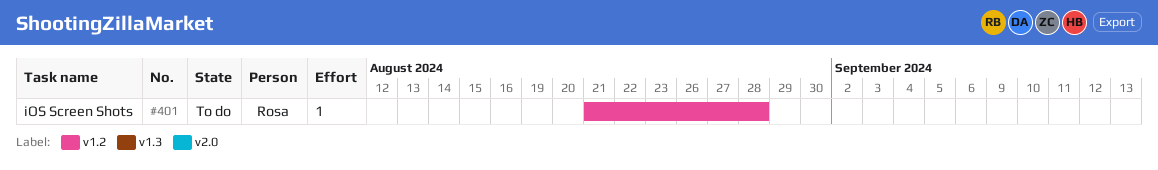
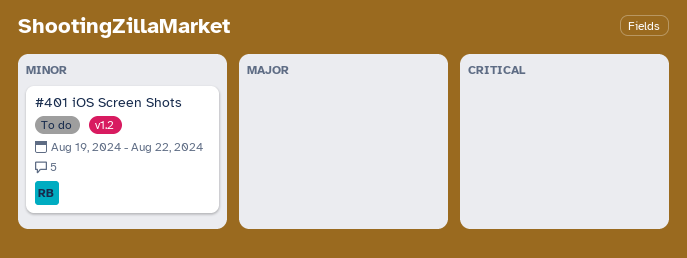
#401, start: Aug 21 -> Aug 19
#401, due: Aug 28 -> Aug 22

